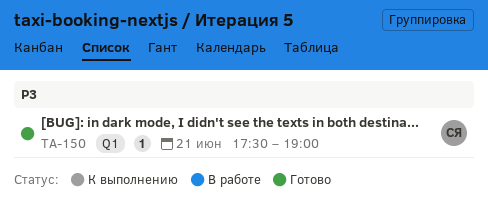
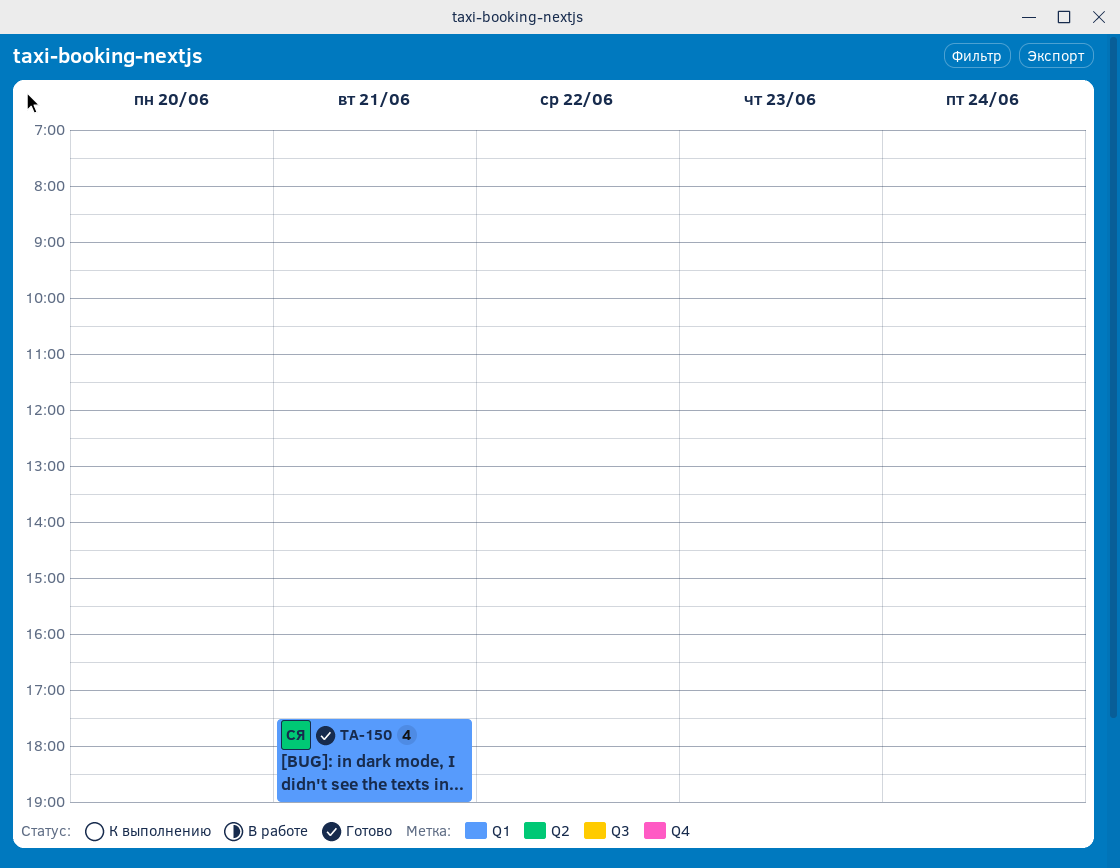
TA-150, estimate: 1 -> 4

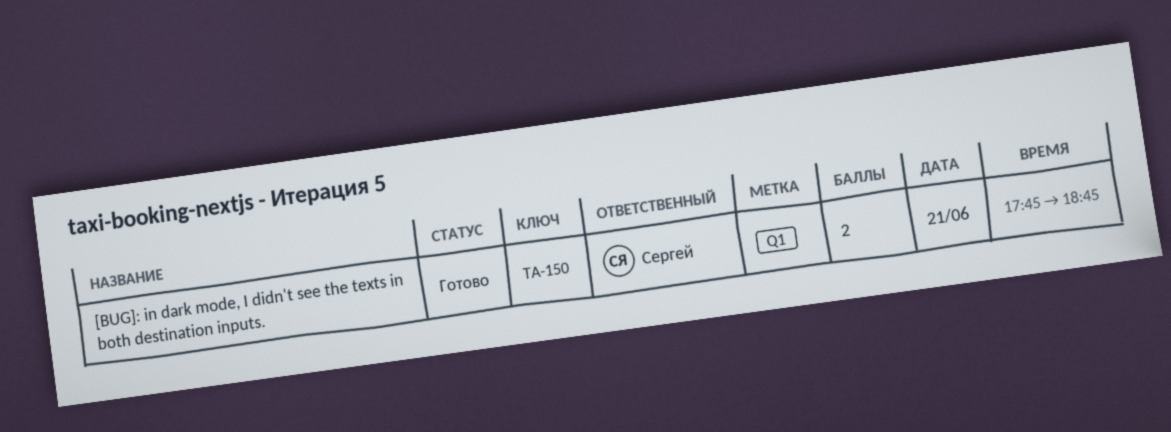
TA-150, estimate: 4 -> 2
TA-150, begins: 17:30 -> 17:45
TA-150, ends: 19:00 -> 18:45

